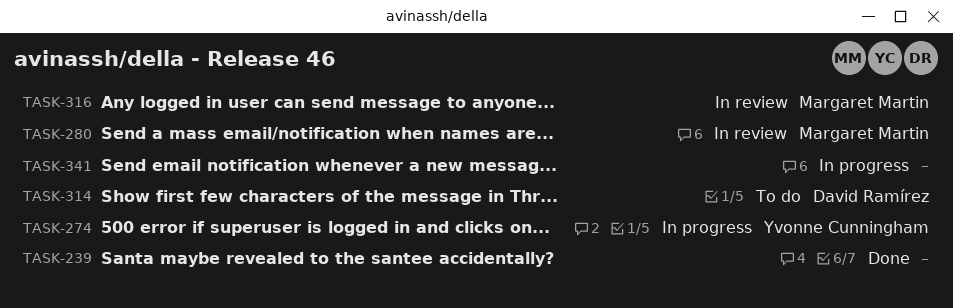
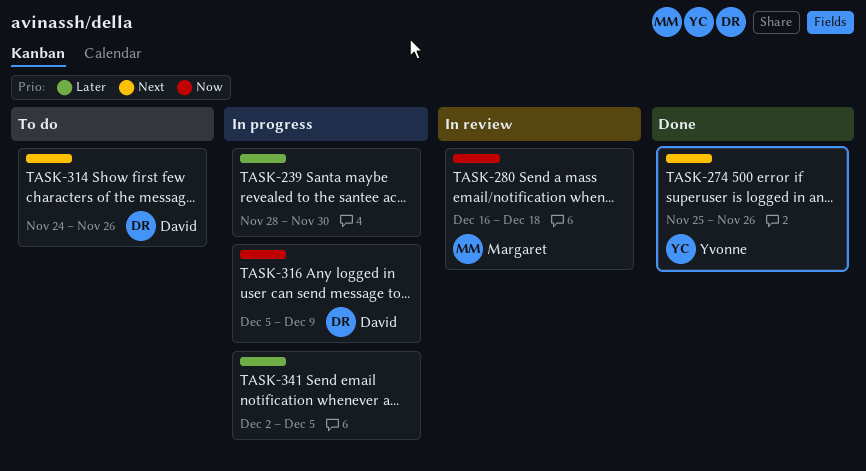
TASK-239, status: Done -> In progress
TASK-274, status: In progress -> Done
TASK-316, status: In review -> In progress
TASK-316, owner: Margaret Martin -> David Ramírez

